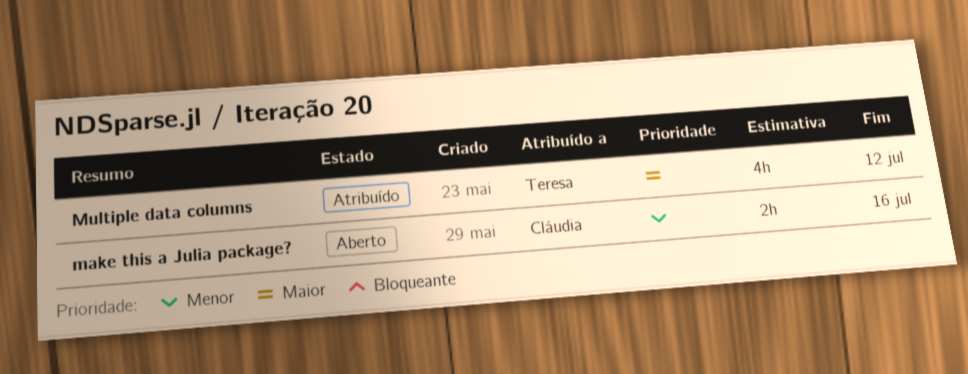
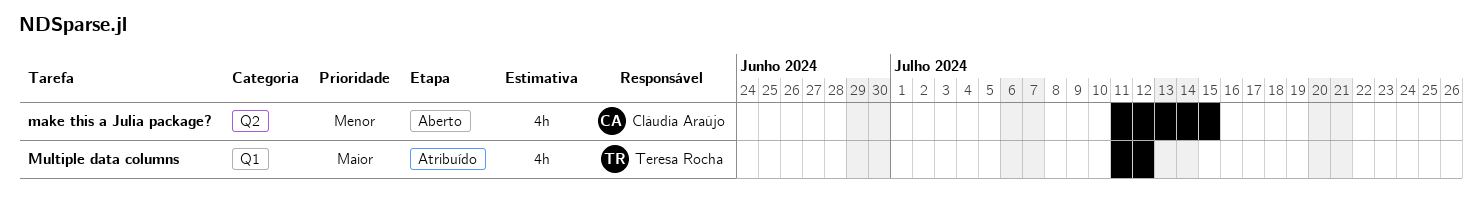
make this a Julia package?, estimate: 2h -> 4h
make this a Julia package?, due: Jul 16 -> Jul 15

